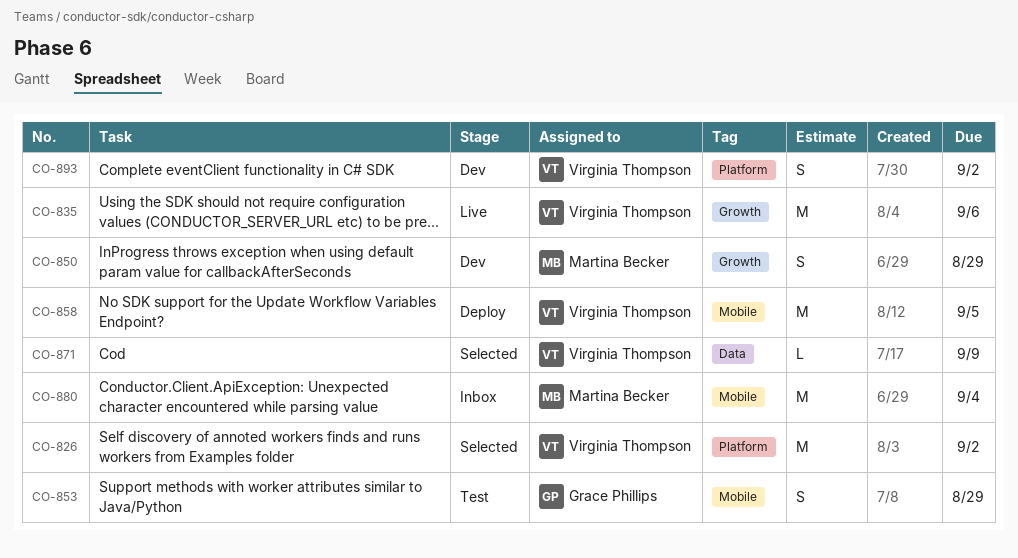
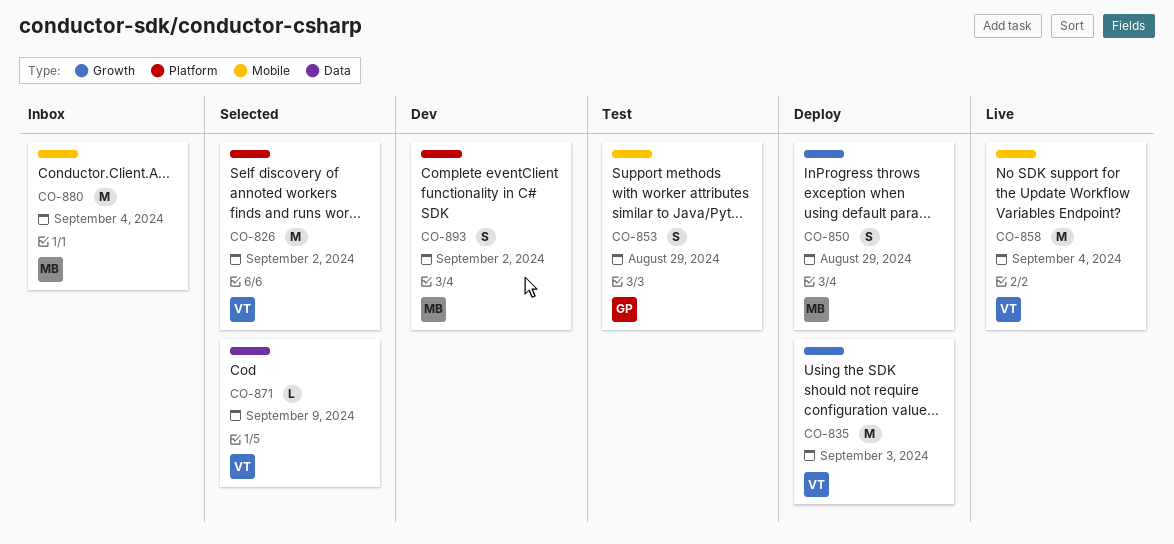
CO-835, status: Live -> Deploy
CO-835, due: Sep 6 -> Sep 3
CO-850, status: Dev -> Deploy
CO-858, status: Deploy -> Live
CO-858, due: Sep 5 -> Sep 4
CO-893, owner: Virginia Thompson -> Martina Becker

